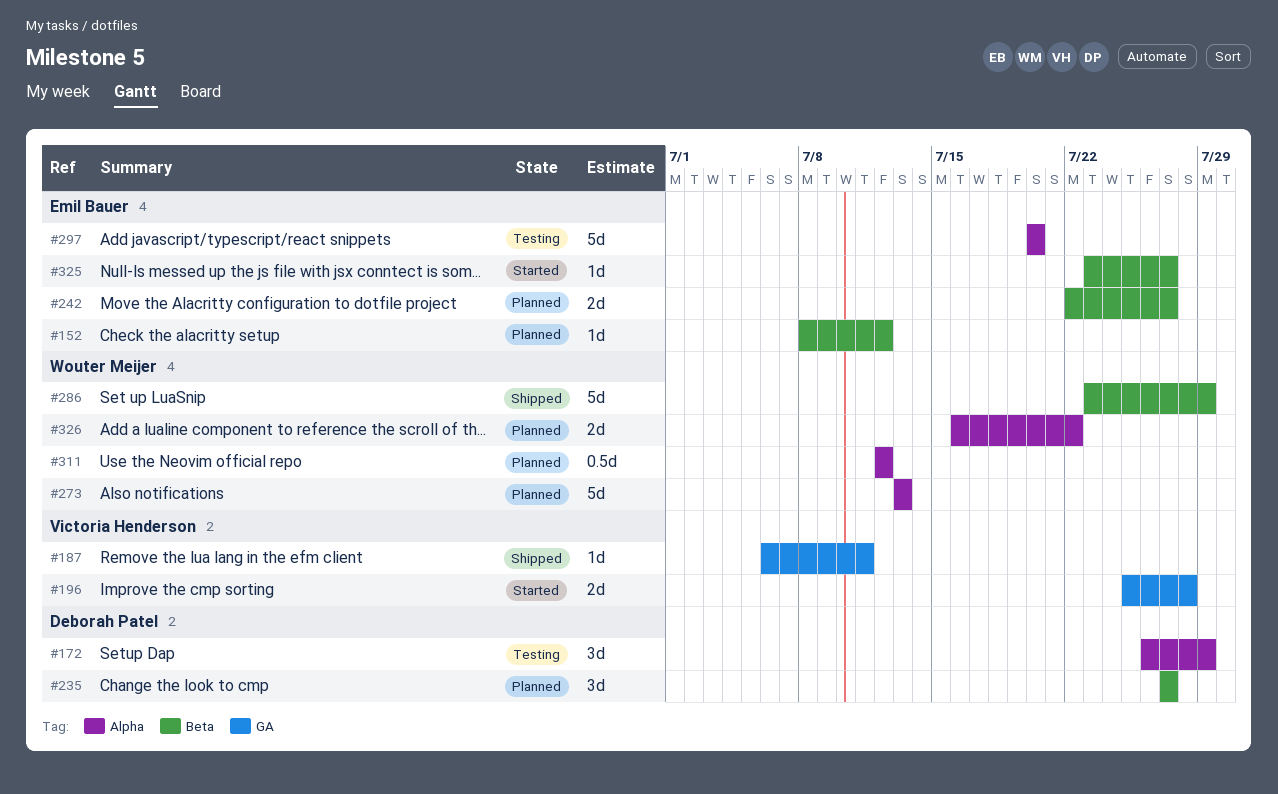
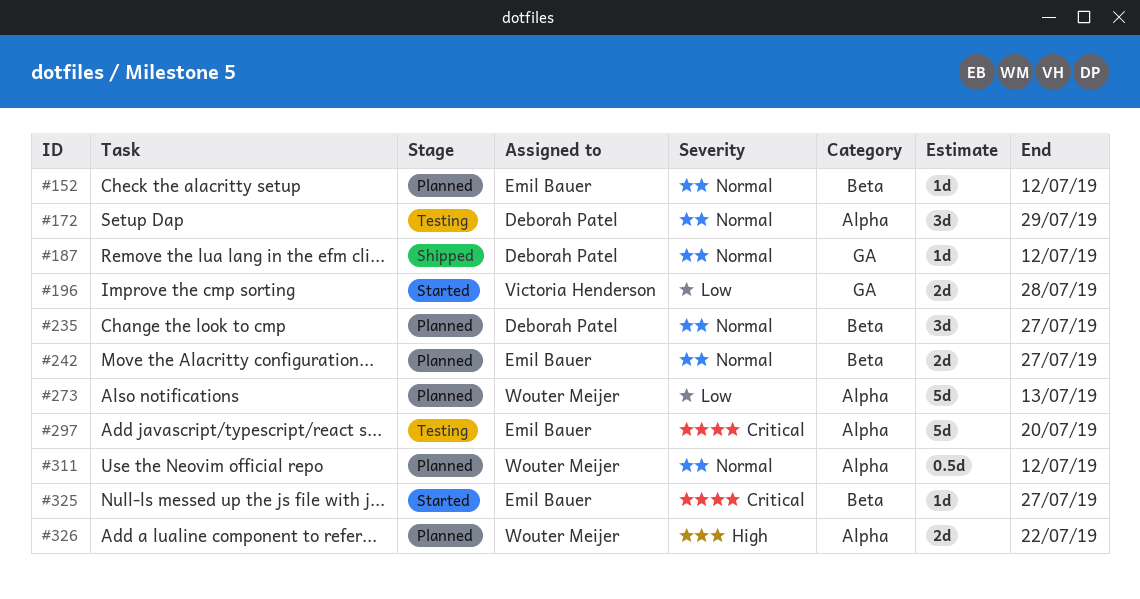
#187, owner: Victoria Henderson -> Deborah Patel
#187, due: Jul 11 -> Jul 12
#286: present -> none

